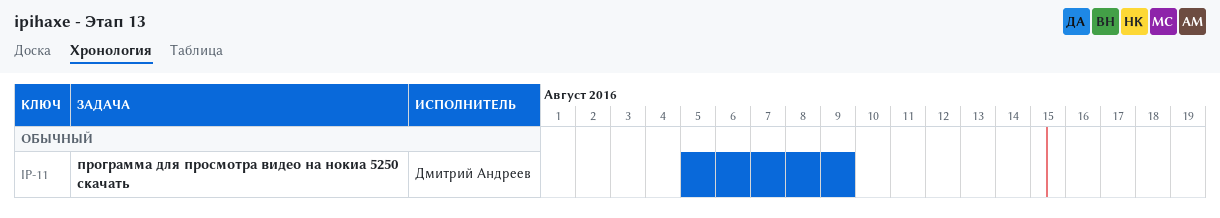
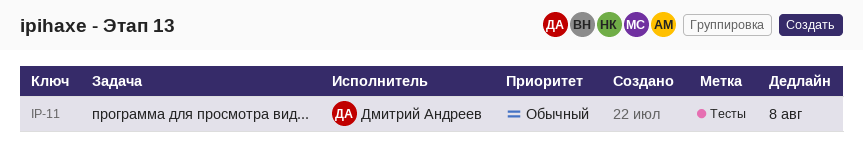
IP-11, due: Aug 9 -> Aug 8

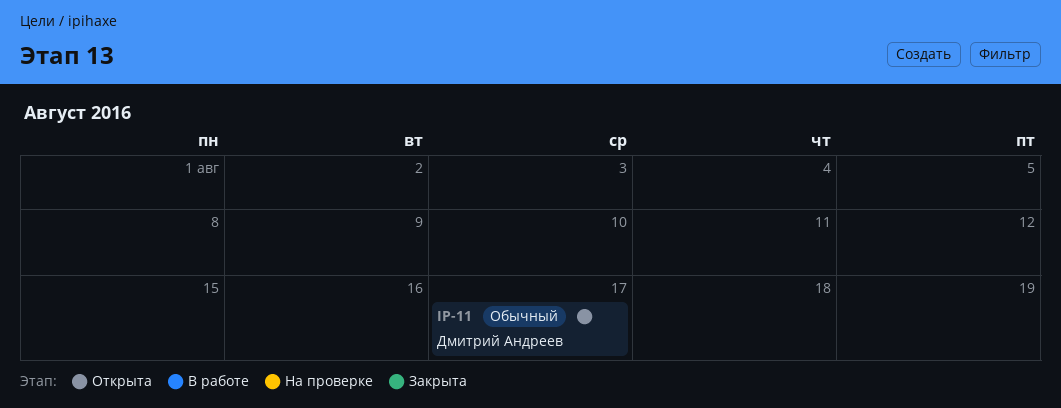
IP-11, due: Aug 8 -> Aug 17

